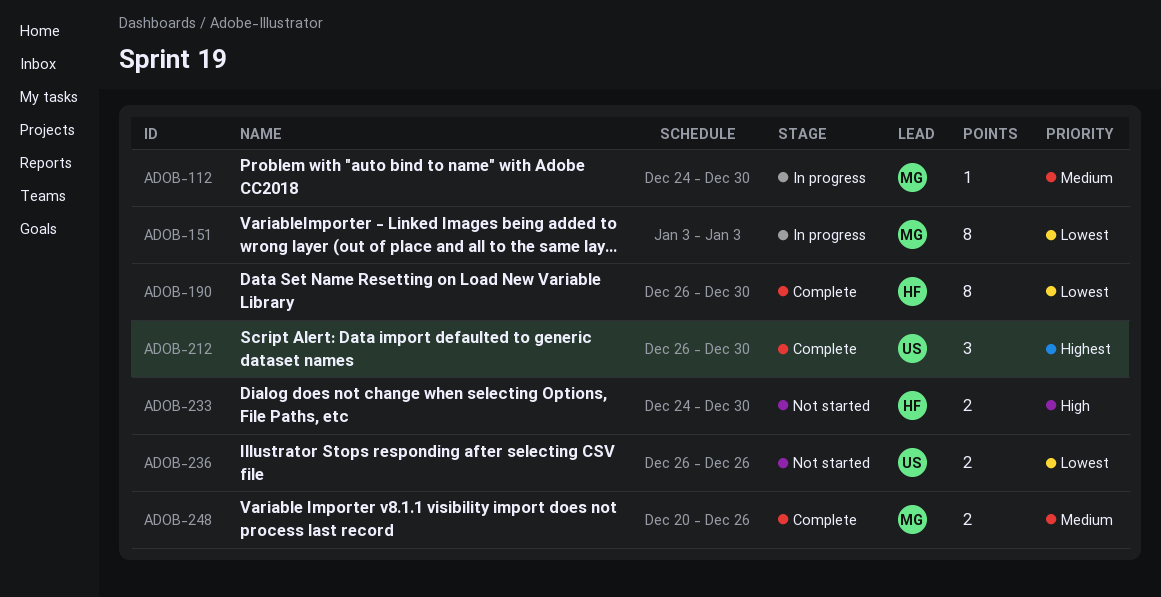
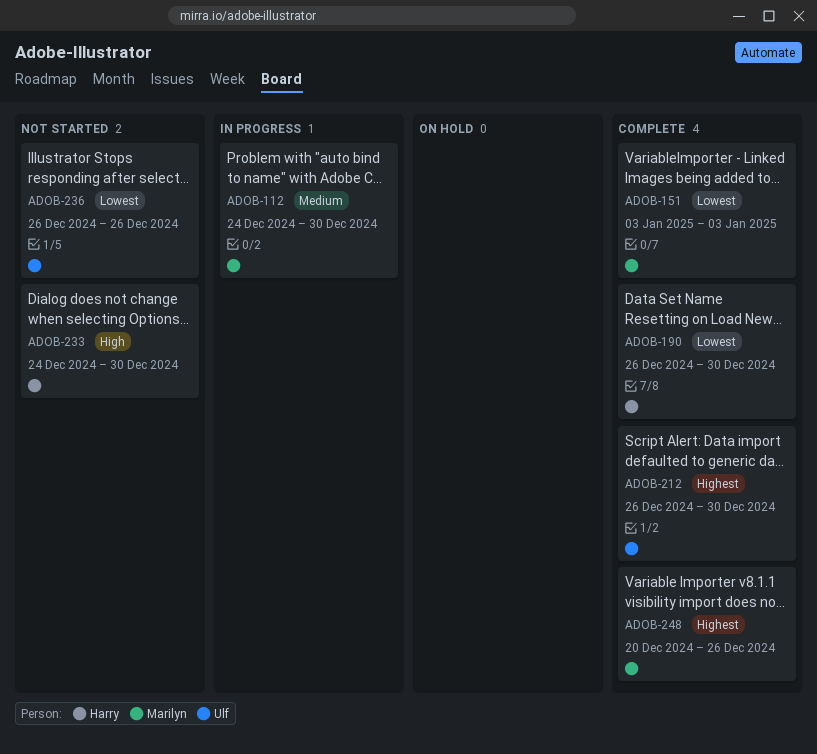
ADOB-151, status: In progress -> Complete
ADOB-248, priority: Medium -> Highest

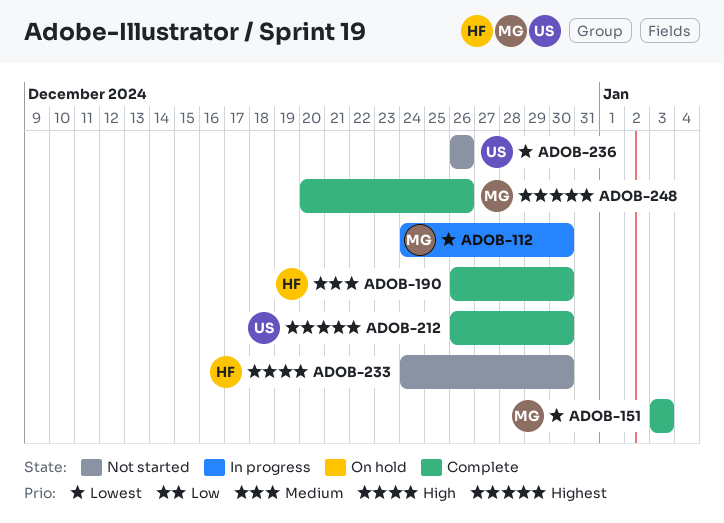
ADOB-112, priority: Medium -> Lowest
ADOB-190, priority: Lowest -> Medium

